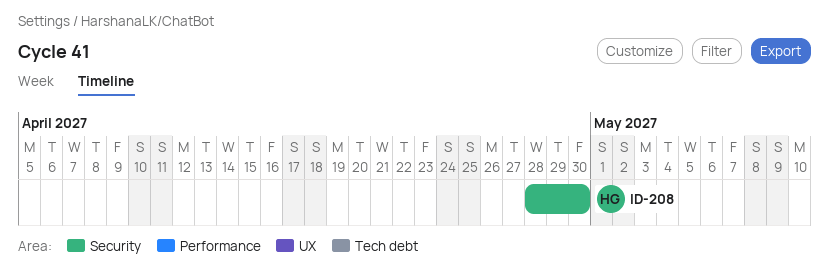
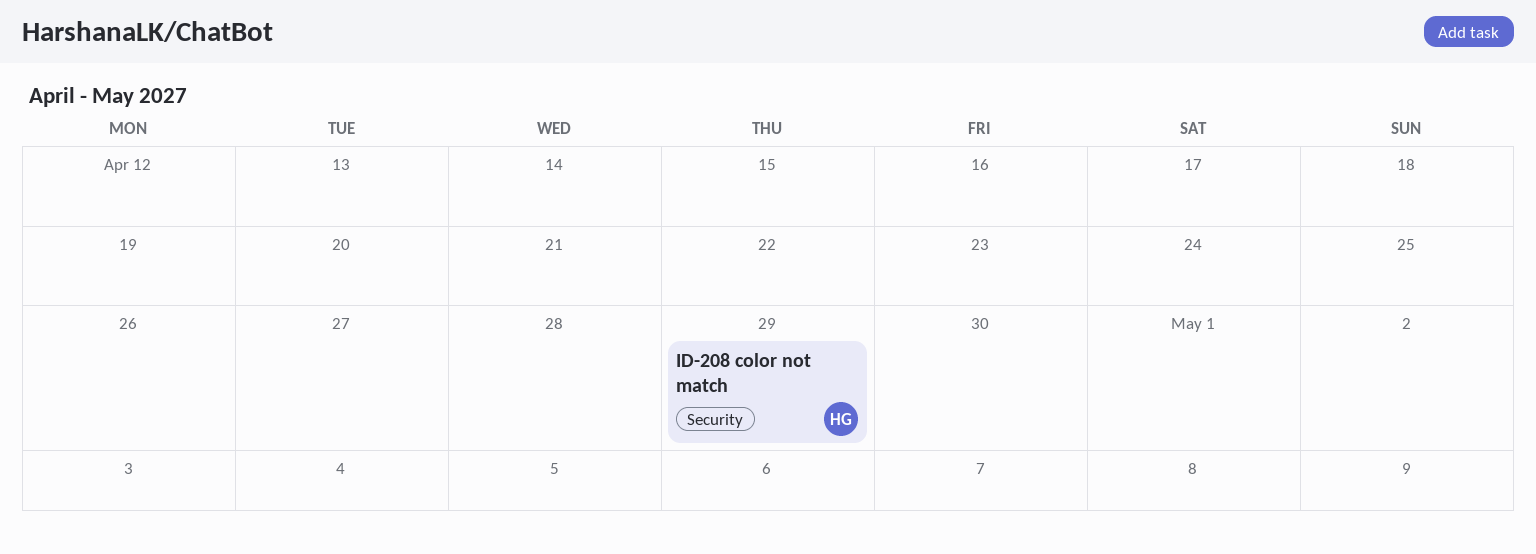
ID-208, due: Apr 30 -> Apr 29

